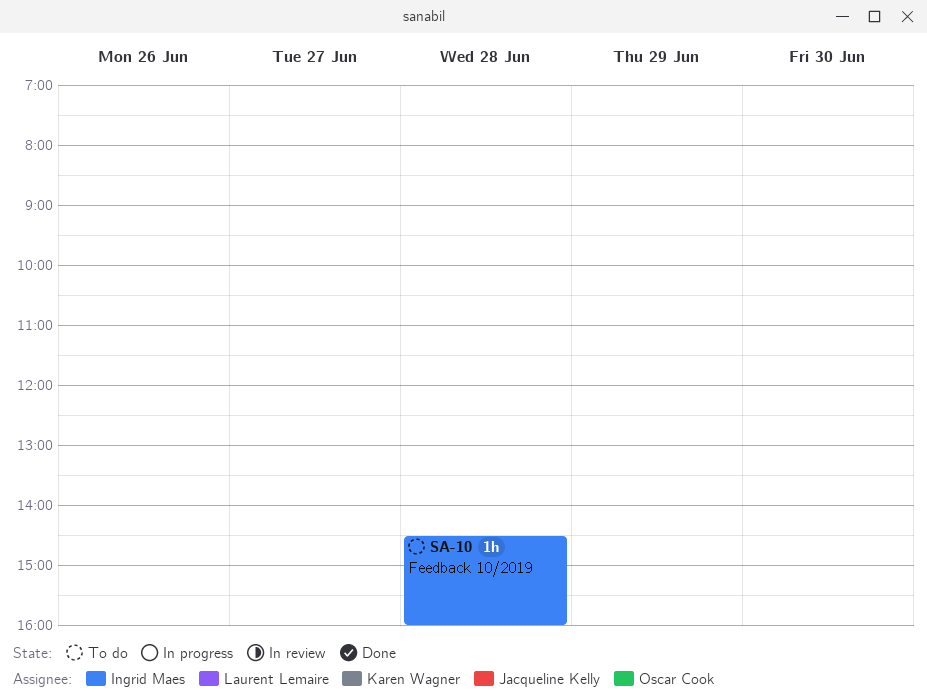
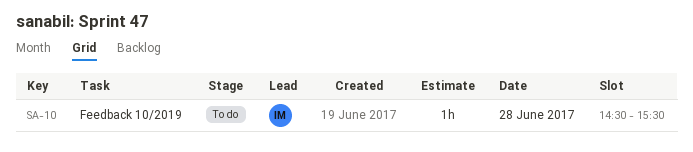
SA-10, ends: 16:00 -> 15:30

